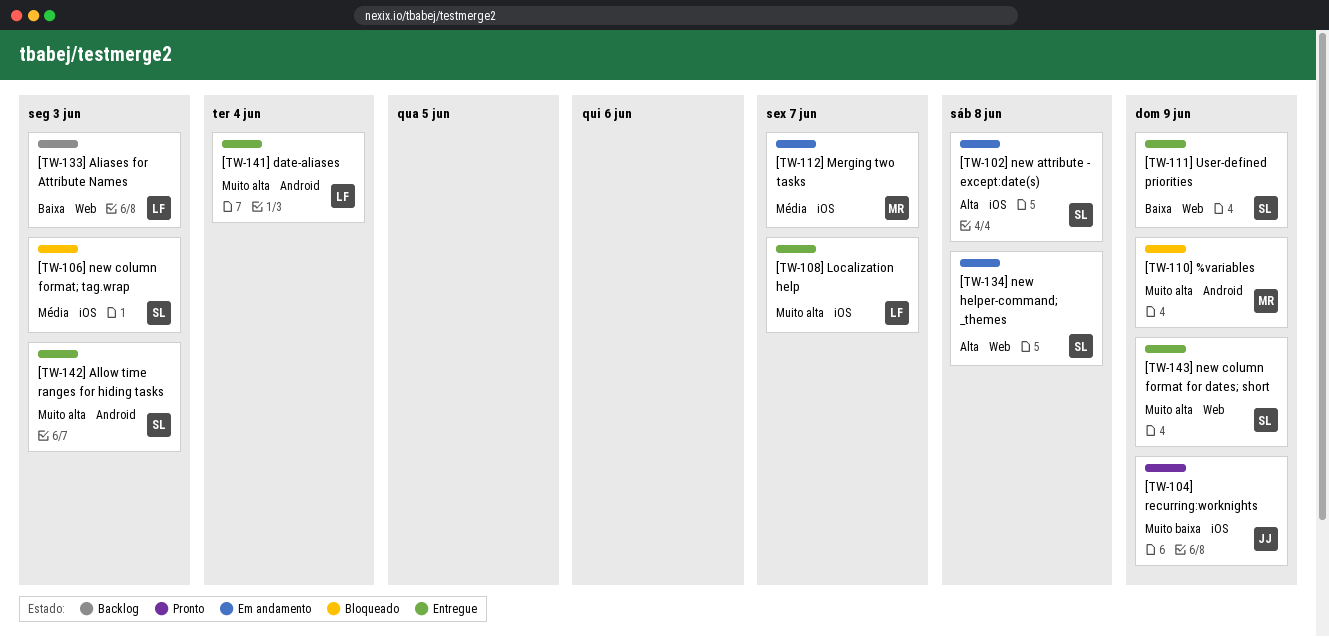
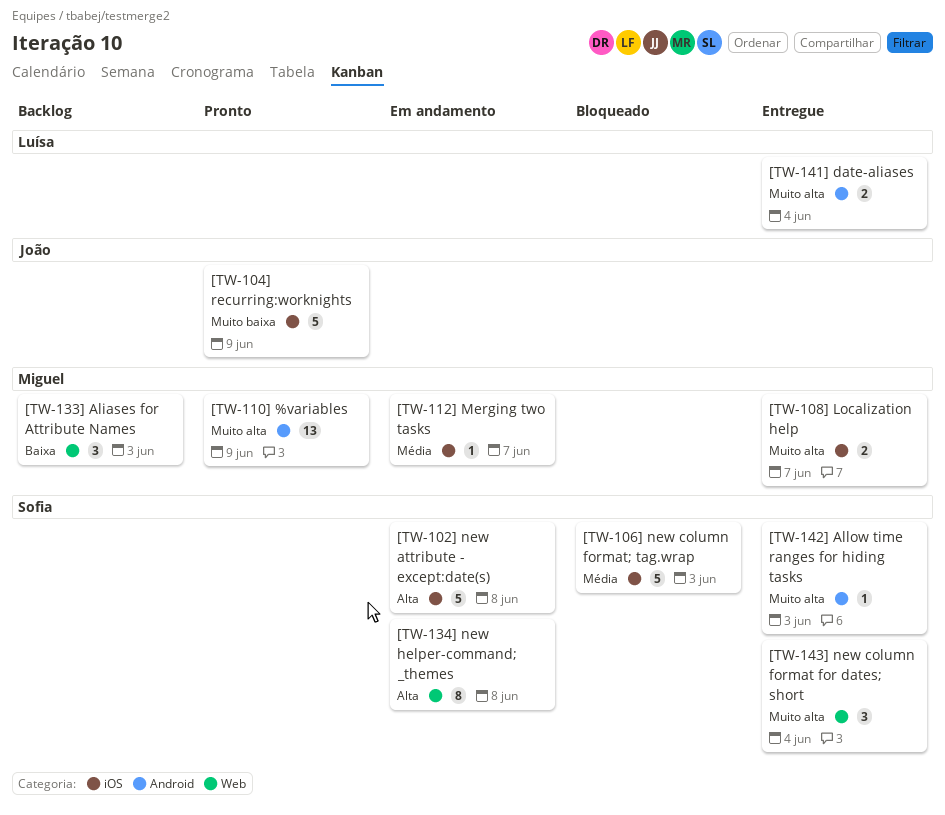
[TW-108] Localization help, owner: Luísa -> Miguel
[TW-110] %variables, status: Bloqueado -> Pronto
[TW-111] User-defined priorities: present -> none
[TW-133] Aliases for Attribute Names, owner: Luísa -> Miguel
[TW-143] new column format for dates; short, due: Jun 9 -> Jun 4

